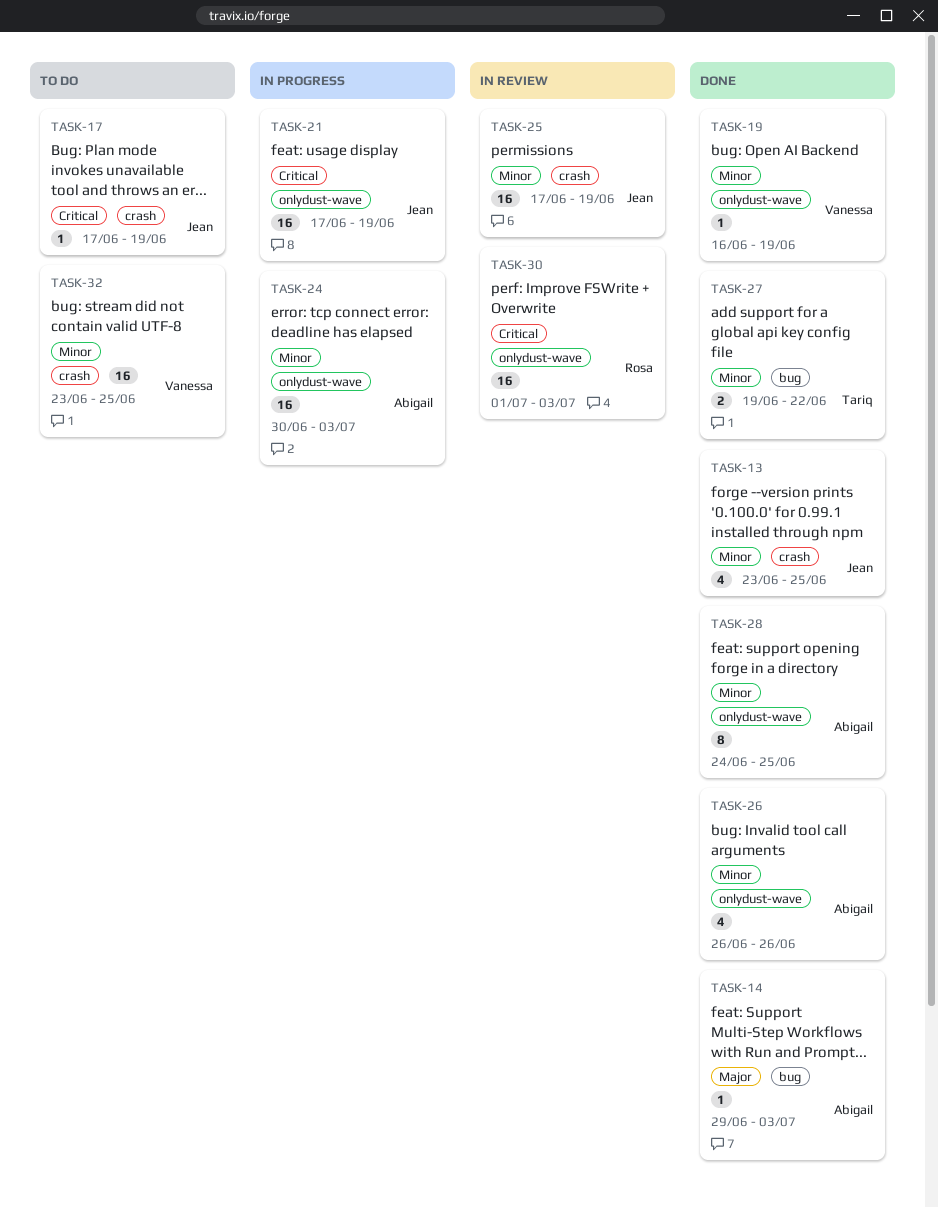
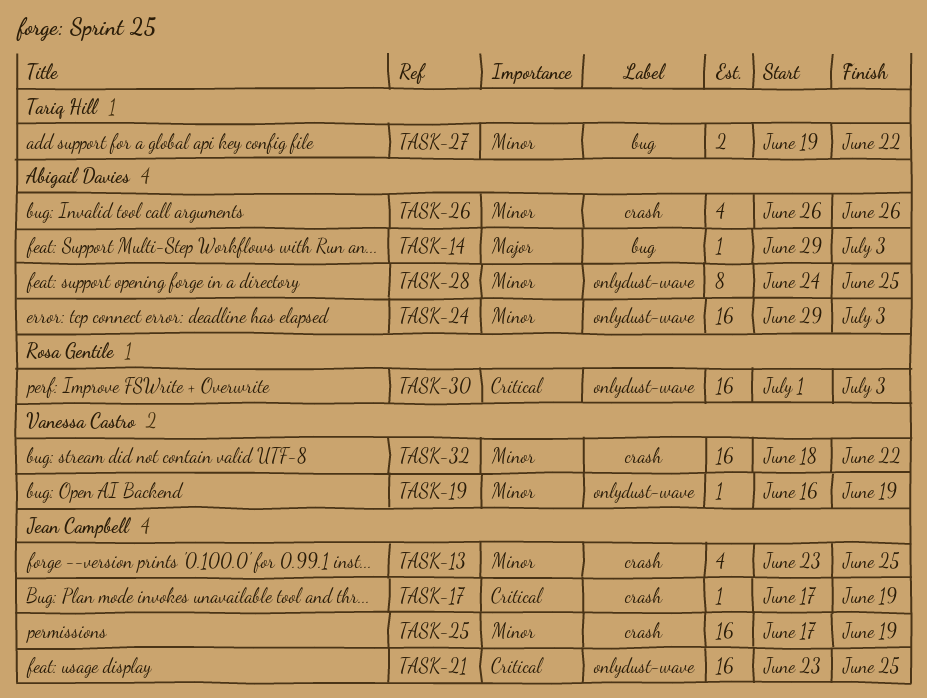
TASK-21, start: Jun 17 -> Jun 23
TASK-21, due: Jun 19 -> Jun 25
TASK-24, start: Jun 30 -> Jun 29
TASK-26, label: onlydust-wave -> crash
TASK-32, start: Jun 23 -> Jun 18
TASK-32, due: Jun 25 -> Jun 22

